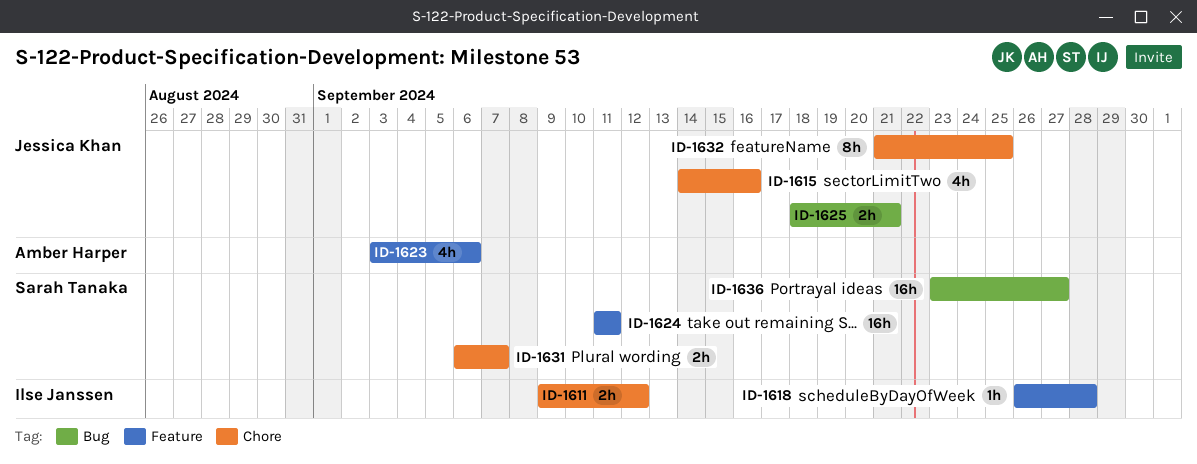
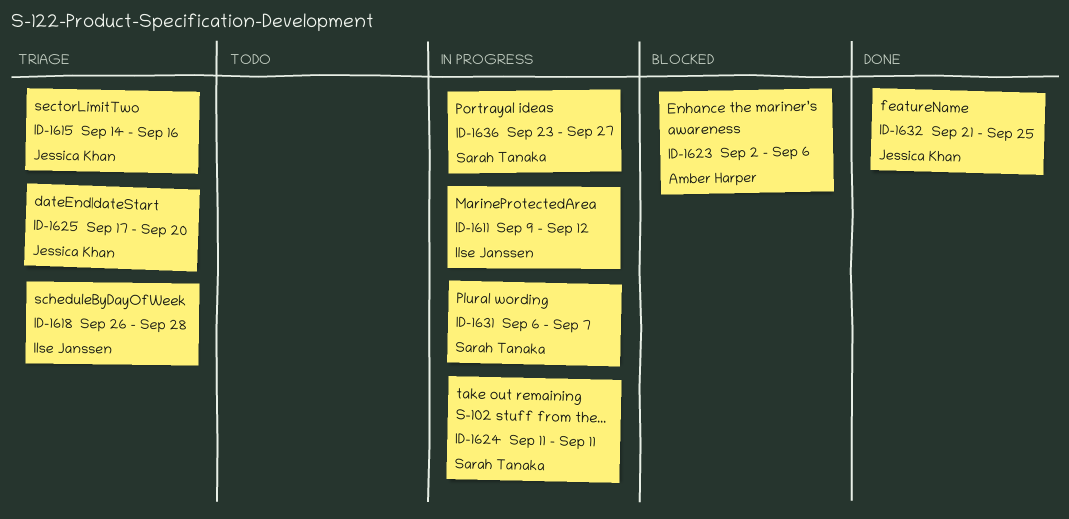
ID-1623, start: Sep 3 -> Sep 2
ID-1625, start: Sep 18 -> Sep 17
ID-1625, due: Sep 21 -> Sep 20

